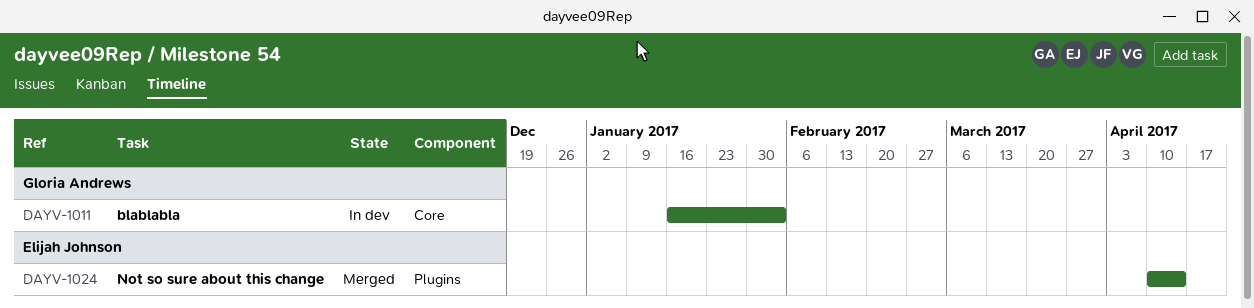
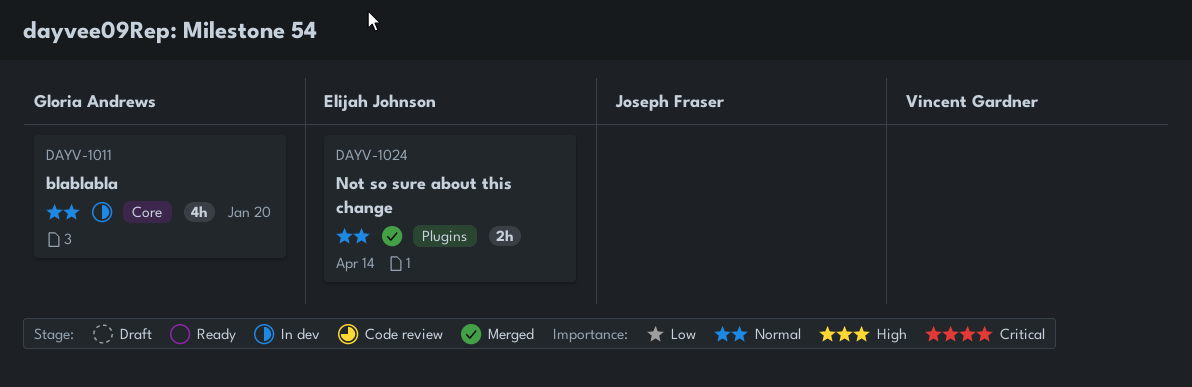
DAYV-1011, due: Feb 3 -> Jan 20

